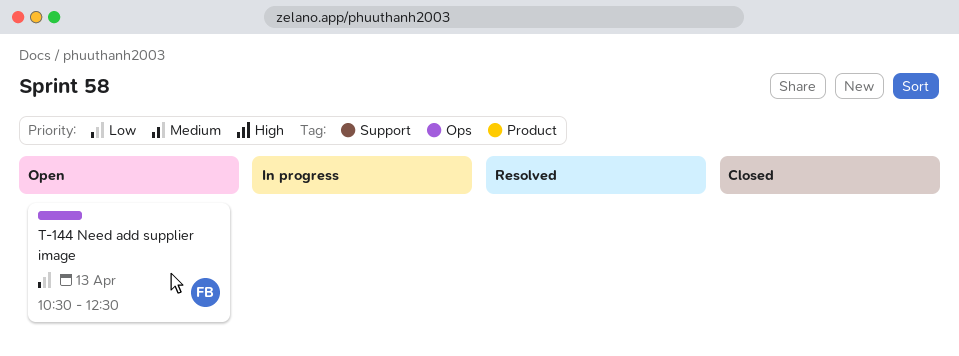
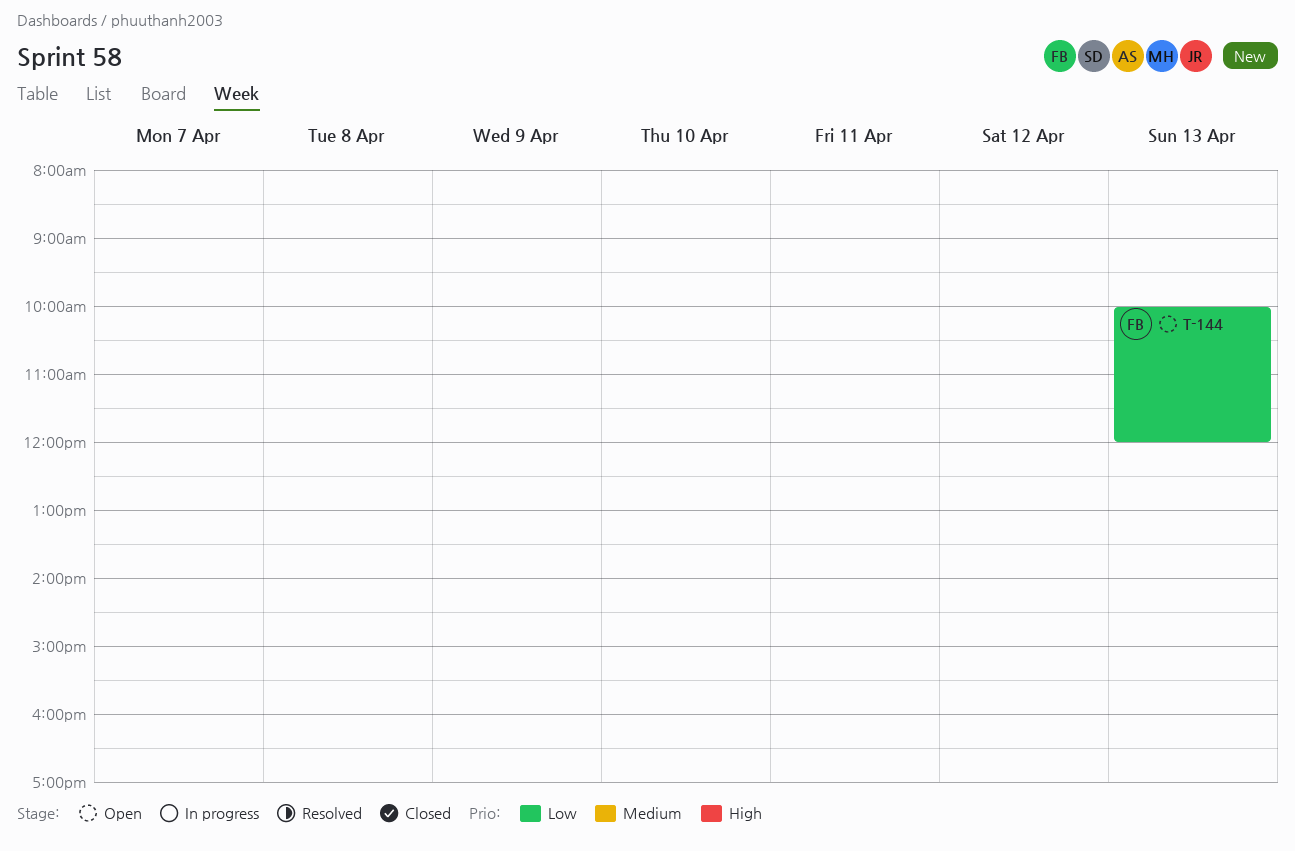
T-144, begins: 10:30 -> 10:00
T-144, ends: 12:30 -> 12:00

